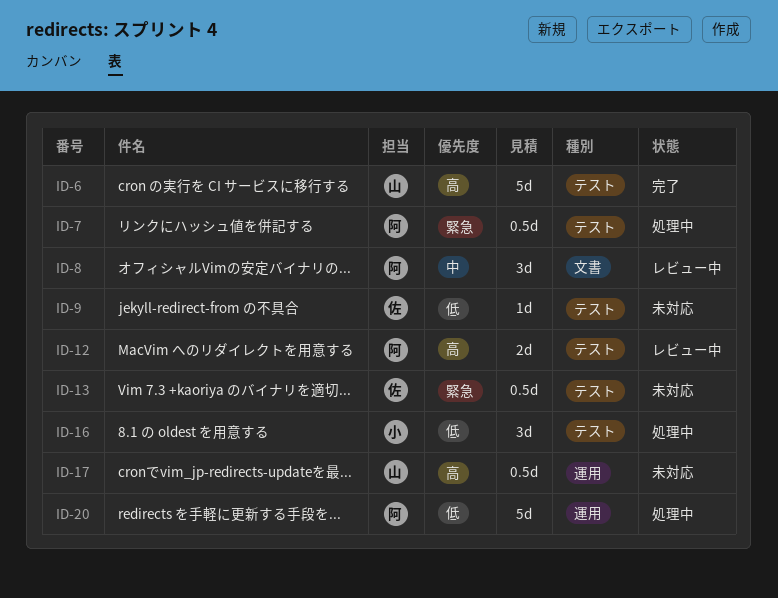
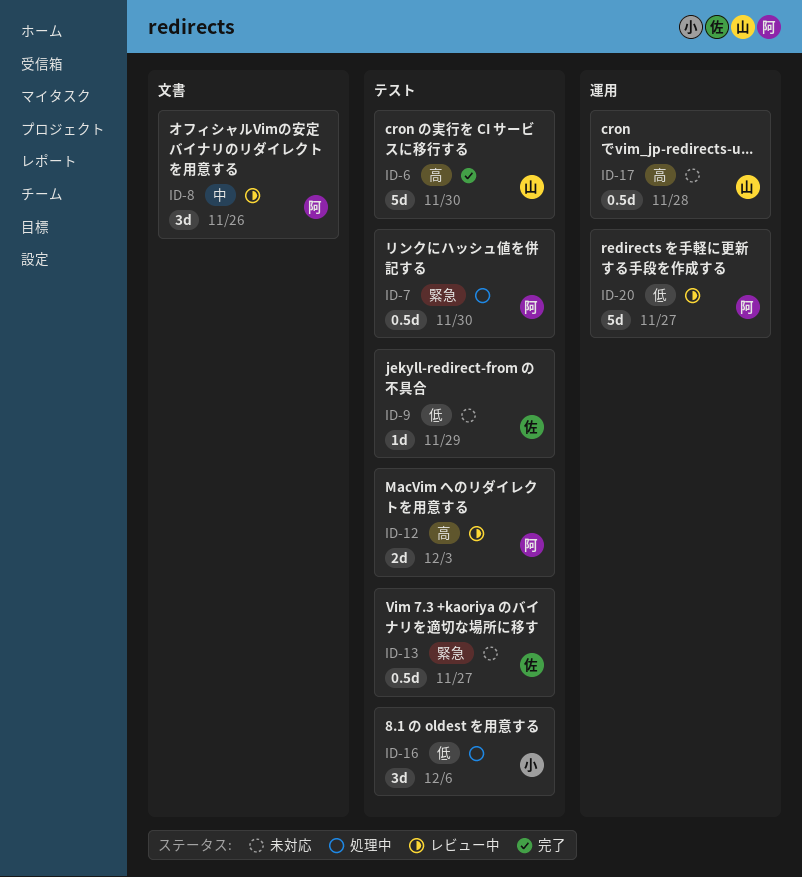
ID-20, status: 処理中 -> レビュー中

